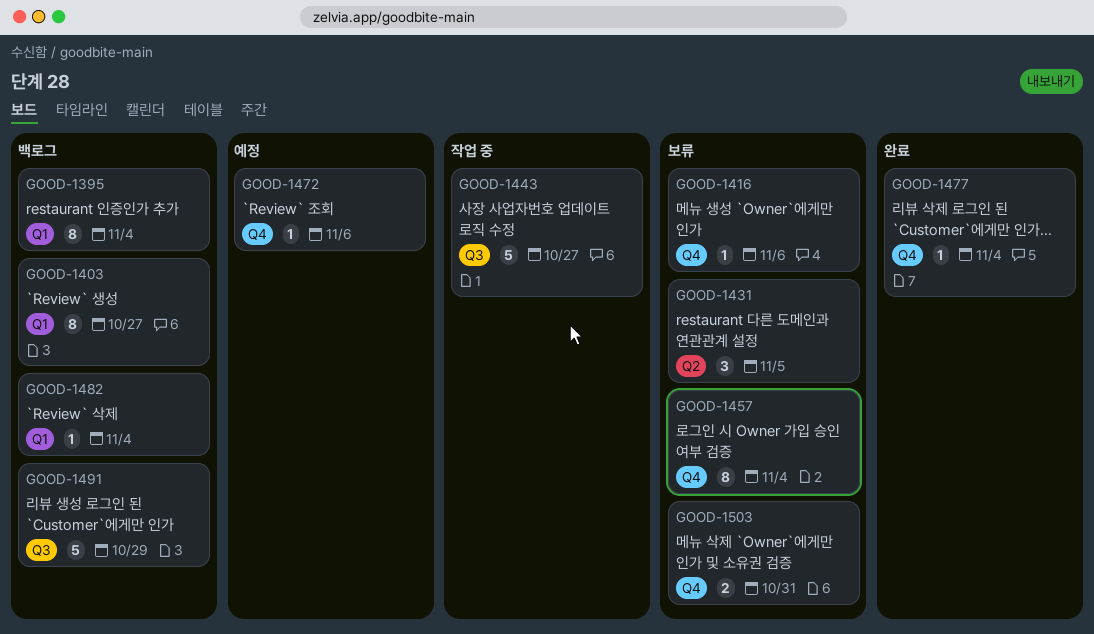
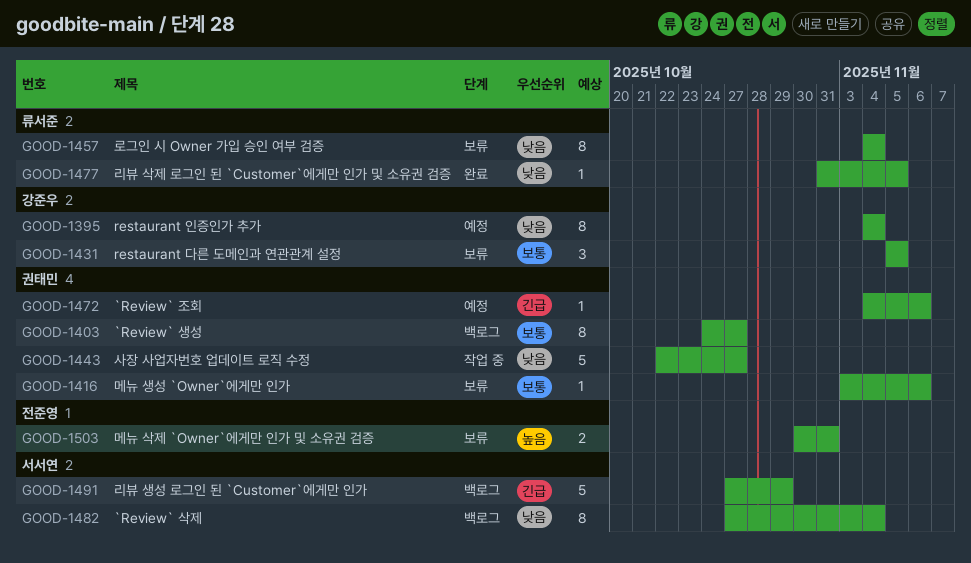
GOOD-1395, status: 백로그 -> 예정
GOOD-1477, due: Nov 4 -> Nov 5
GOOD-1482, estimate: 1 -> 8

